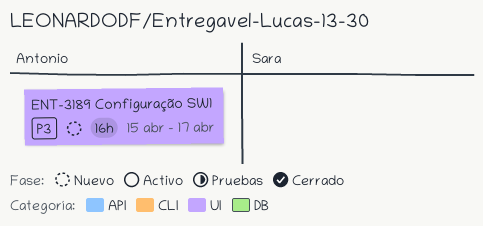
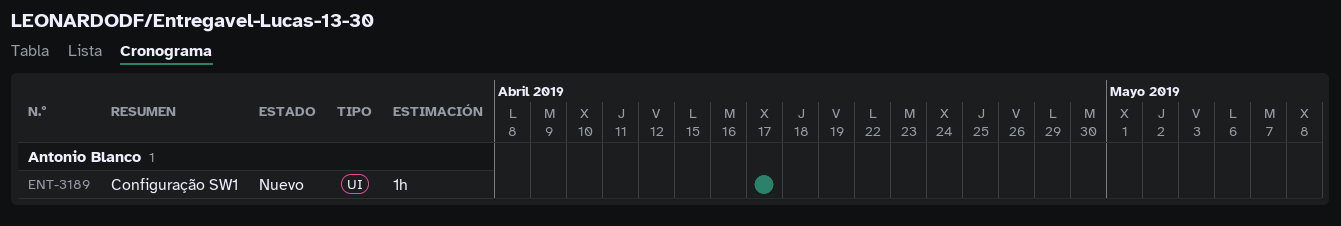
ENT-3189, estimate: 16h -> 1h
ENT-3189, start: Apr 15 -> Apr 17

